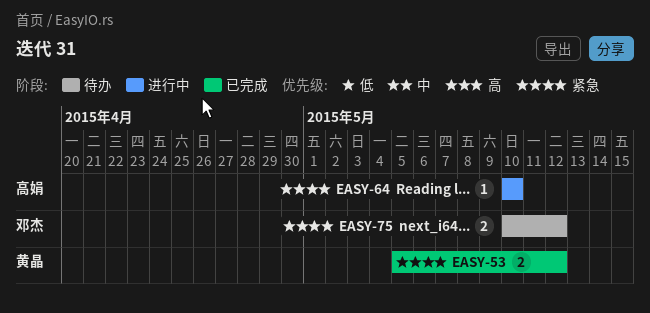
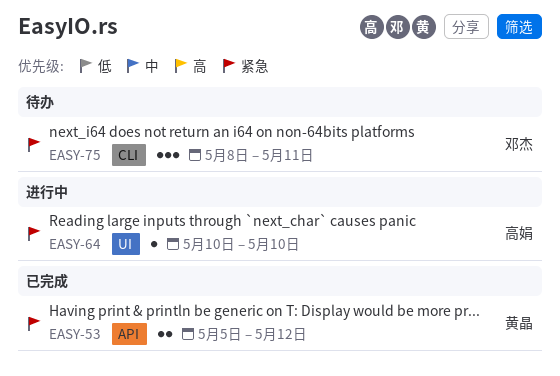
EASY-75, estimate: 2 -> 3
EASY-75, start: May 10 -> May 8
EASY-75, due: May 12 -> May 11

